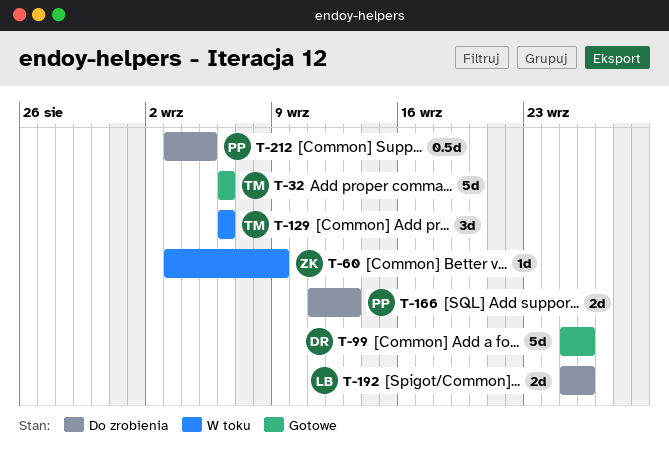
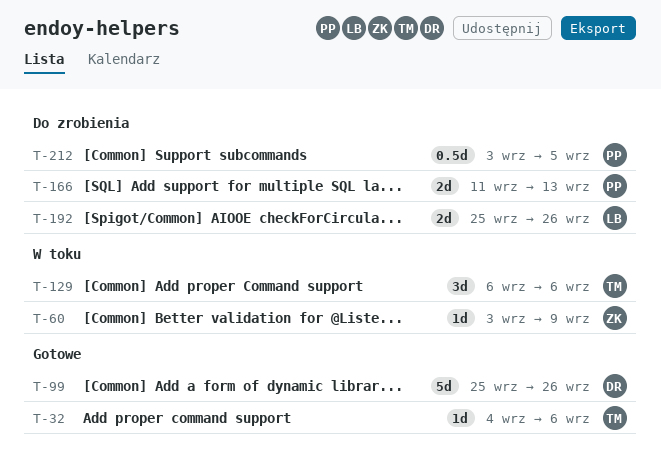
T-32, estimate: 5d -> 1d
T-32, start: Sep 6 -> Sep 4

